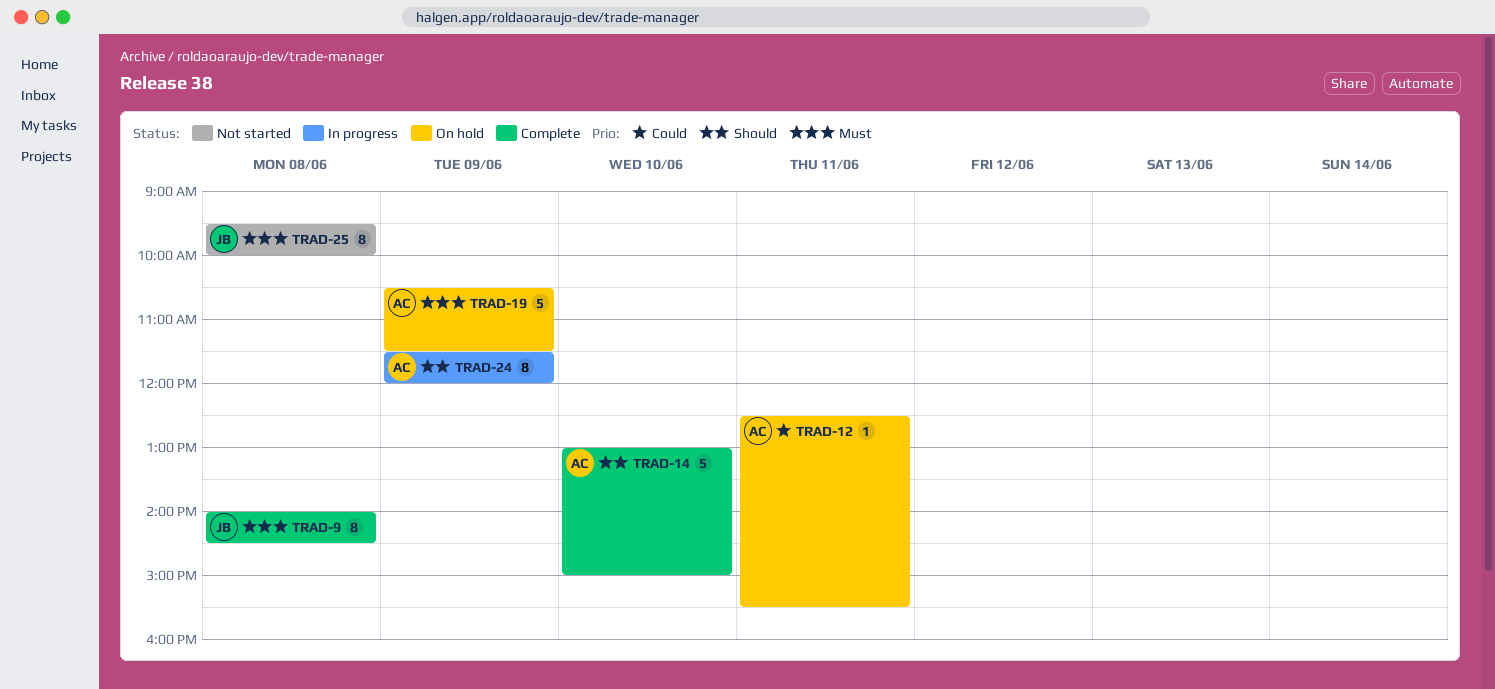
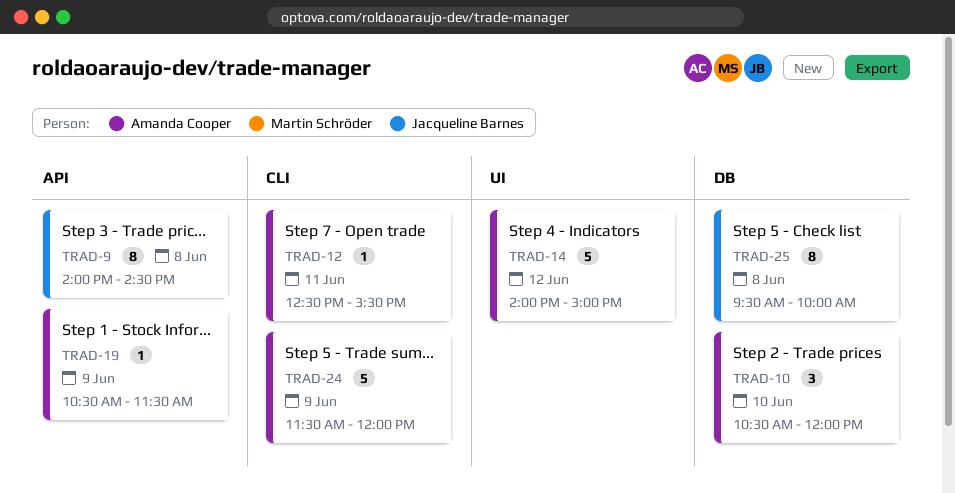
TRAD-10: none -> present
TRAD-14, day: Jun 10 -> Jun 12
TRAD-14, begins: 13:00 -> 14:00
TRAD-19, estimate: 5 -> 1
TRAD-24, estimate: 8 -> 5

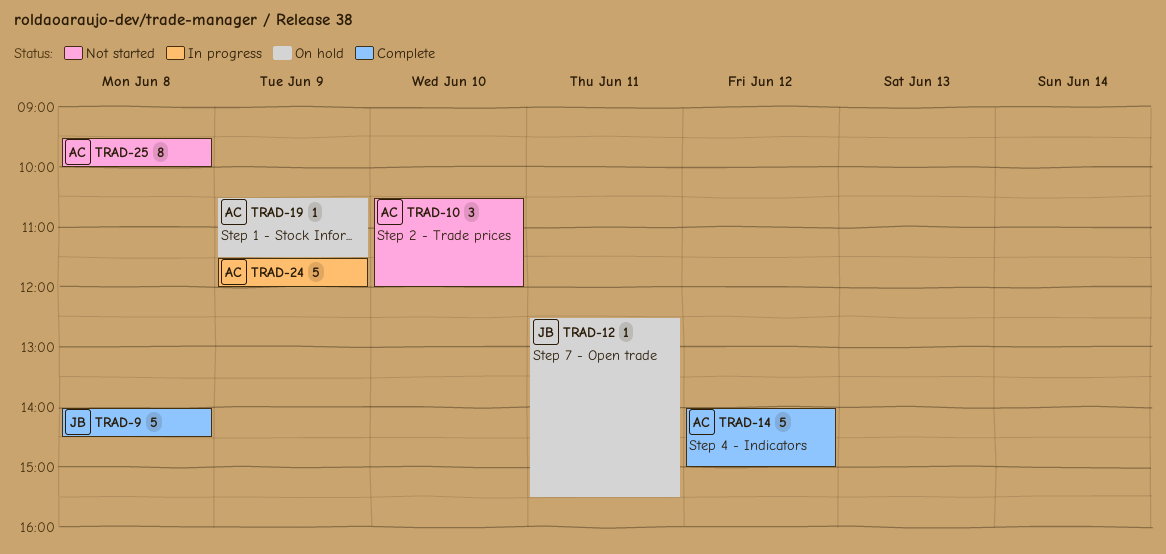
TRAD-9, estimate: 8 -> 5
TRAD-12, owner: Amanda Cooper -> Jacqueline Barnes
TRAD-25, owner: Jacqueline Barnes -> Amanda Cooper

